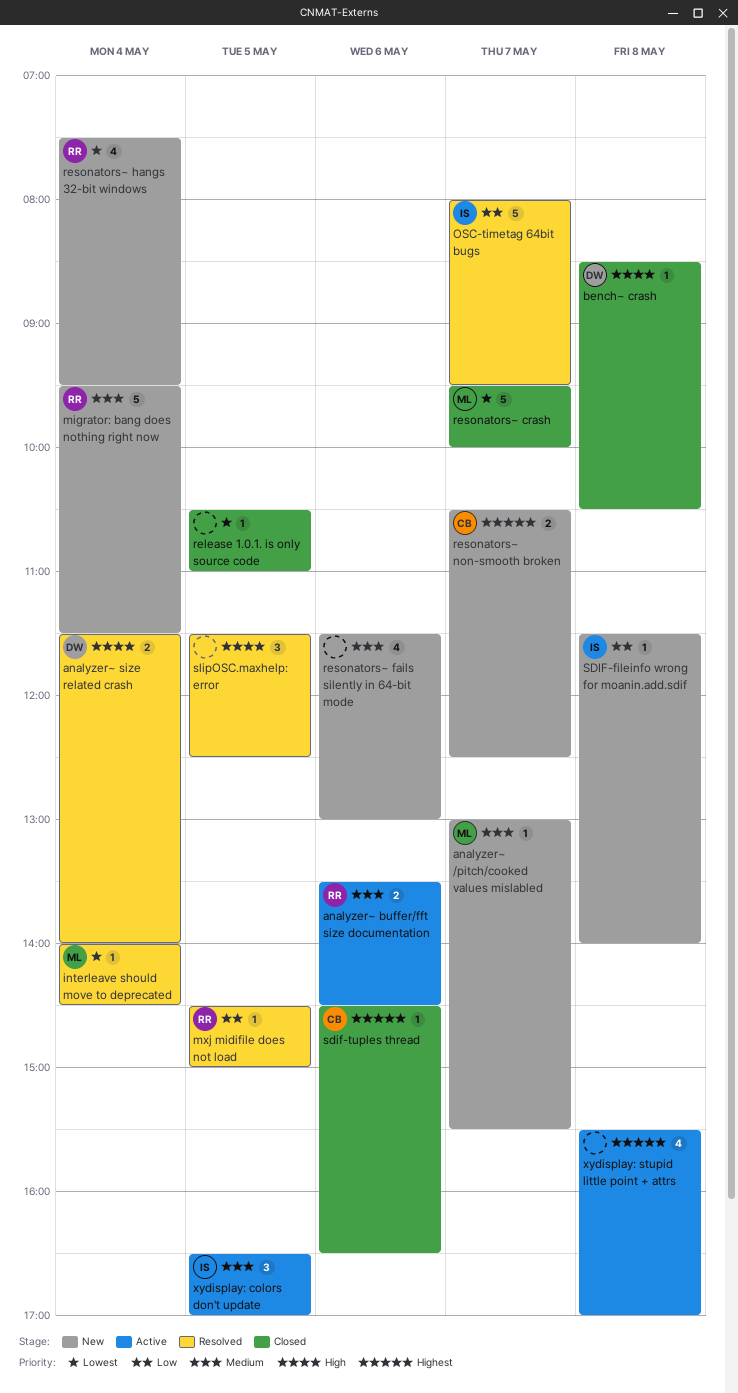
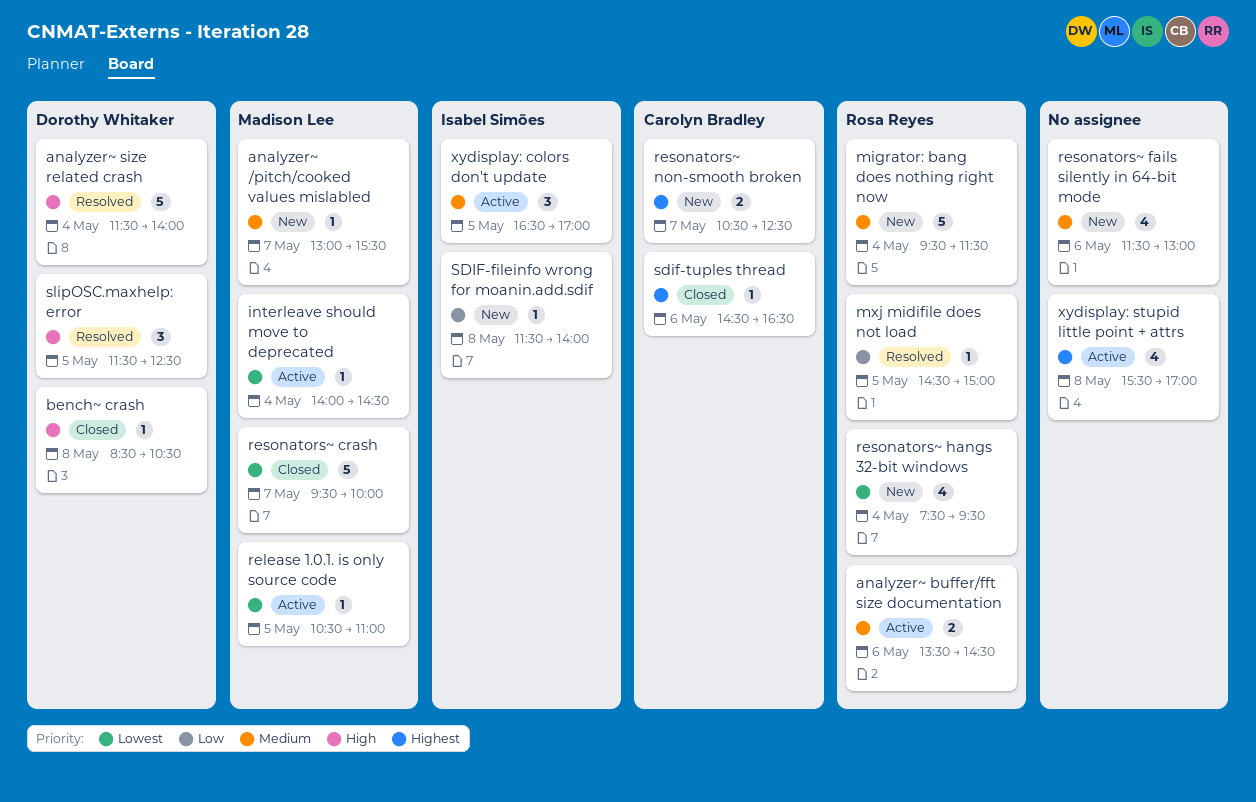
analyzer~ size related crash, estimate: 2 -> 5
interleave should move to deprecated, status: Resolved -> Active
OSC-timetag 64bit bugs: present -> none
release 1.0.1. is only source code, status: Closed -> Active
release 1.0.1. is only source code, owner: none -> Madison Lee
slipOSC.maxhelp: error, owner: none -> Dorothy Whitaker

